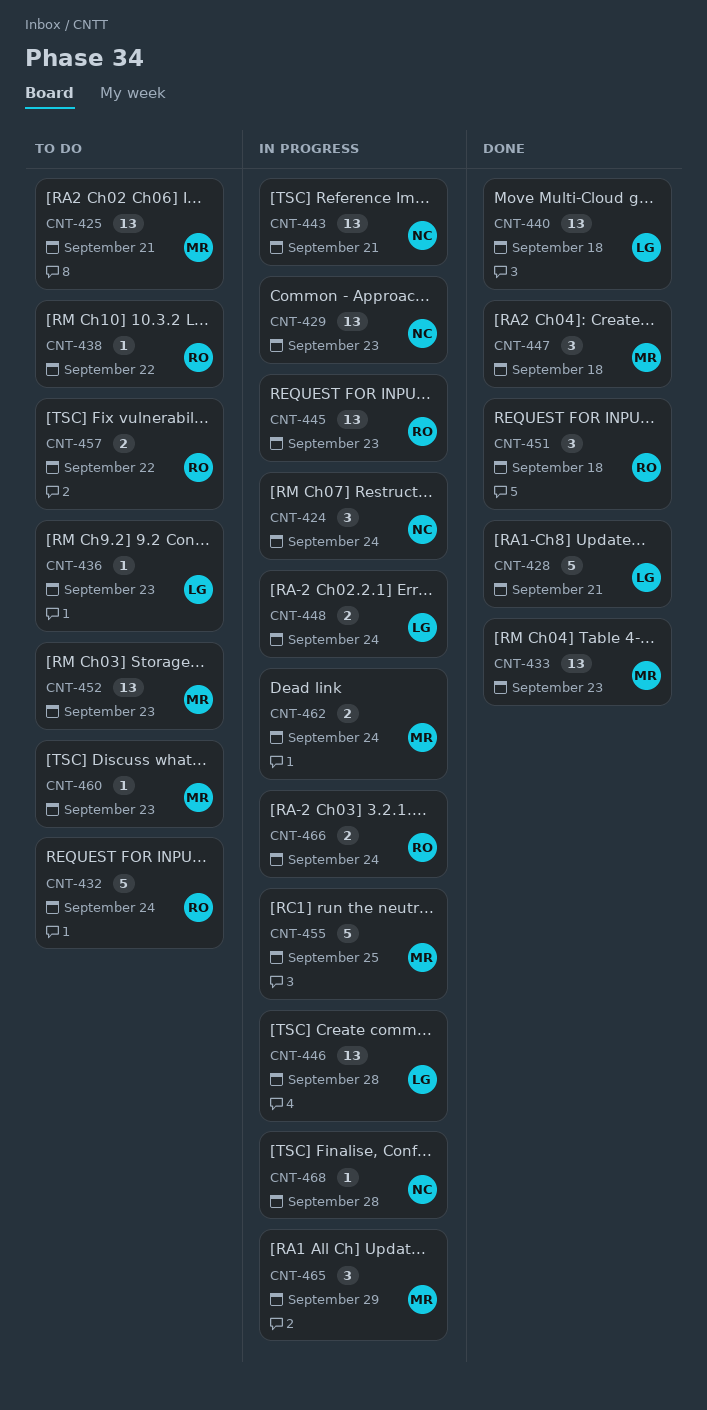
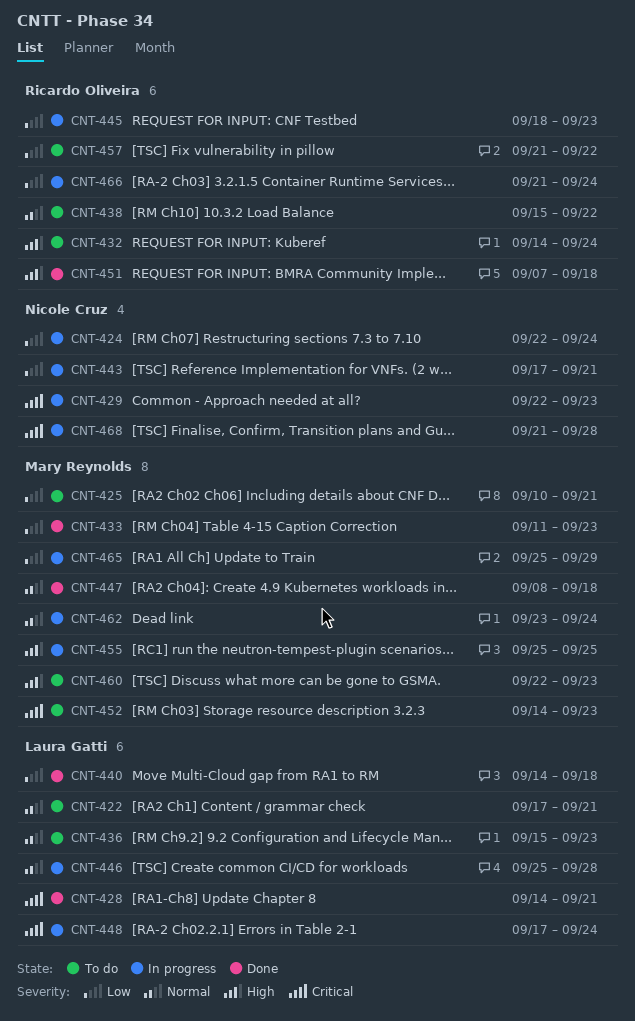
CNT-422: none -> present

